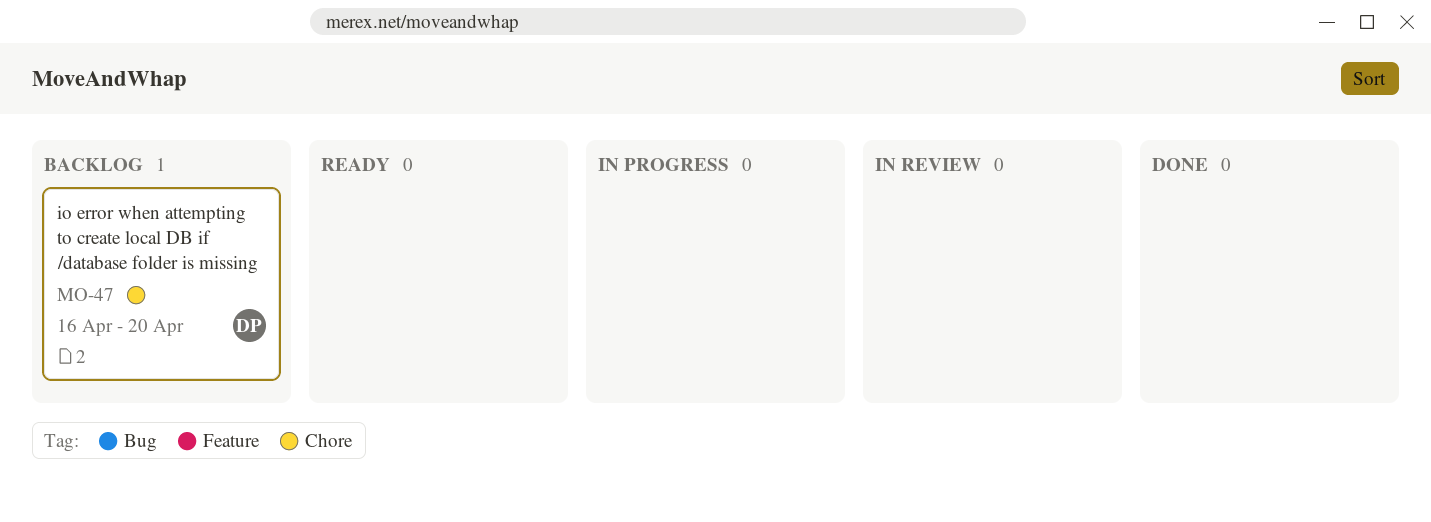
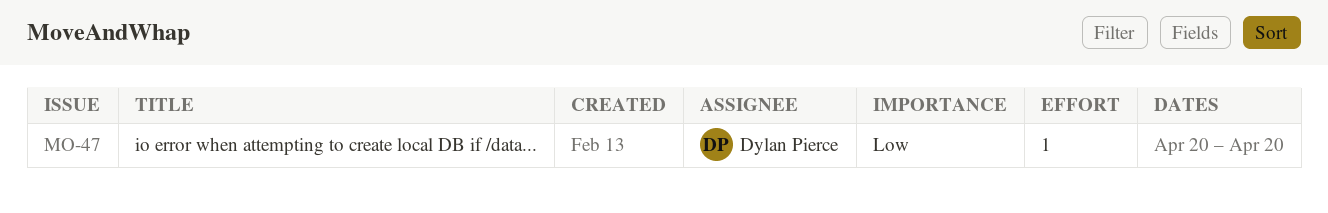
MO-47, start: Apr 16 -> Apr 20

